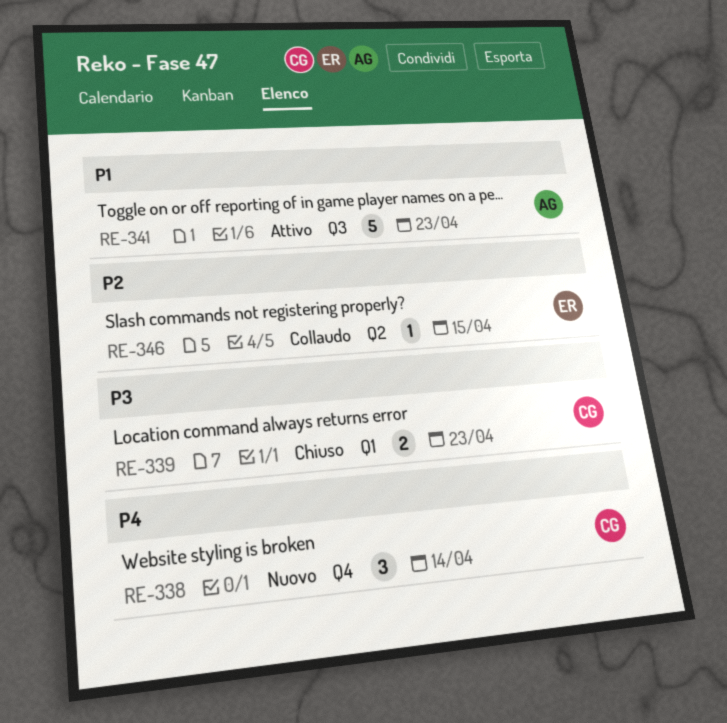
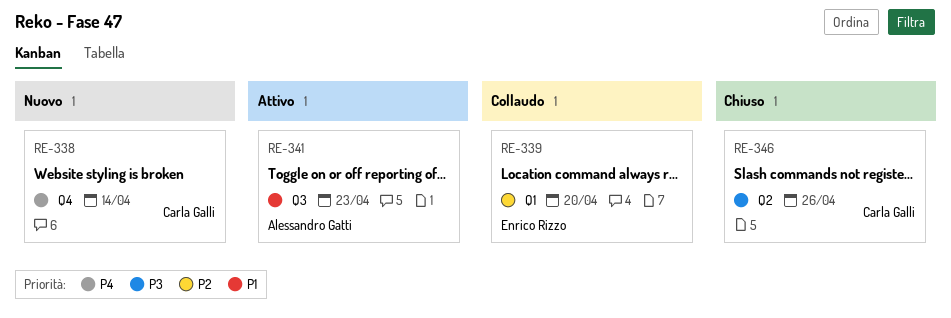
RE-339, status: Chiuso -> Collaudo
RE-339, owner: Carla Galli -> Enrico Rizzo
RE-339, priority: P3 -> P2
RE-339, due: Apr 23 -> Apr 20
RE-346, status: Collaudo -> Chiuso
RE-346, owner: Enrico Rizzo -> Carla Galli
RE-346, priority: P2 -> P3
RE-346, due: Apr 15 -> Apr 26

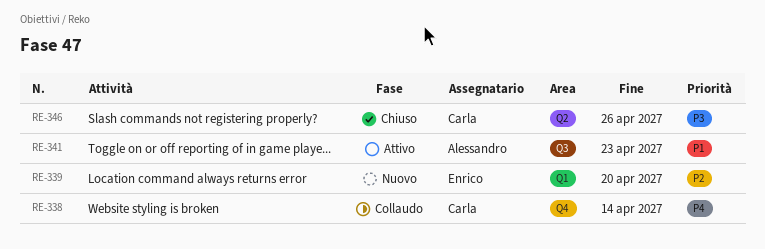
RE-338, status: Nuovo -> Collaudo
RE-339, status: Collaudo -> Nuovo

